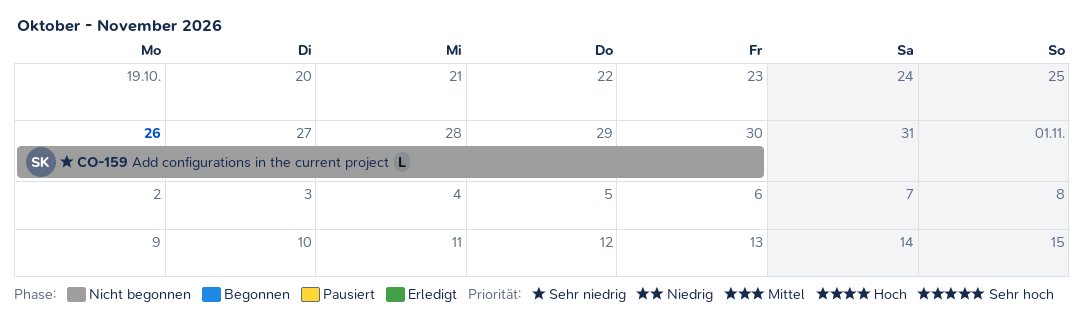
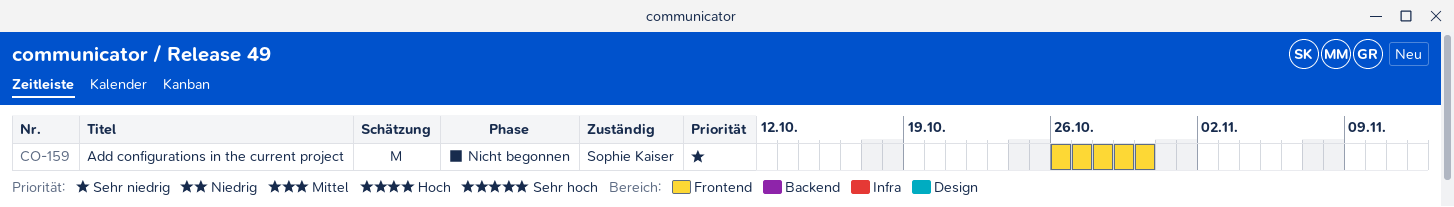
CO-159, estimate: L -> M

